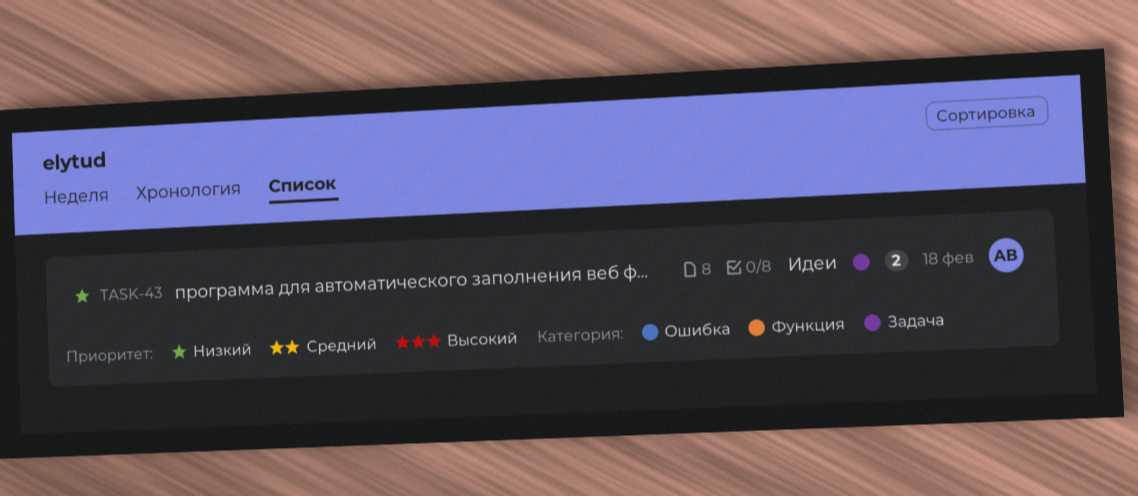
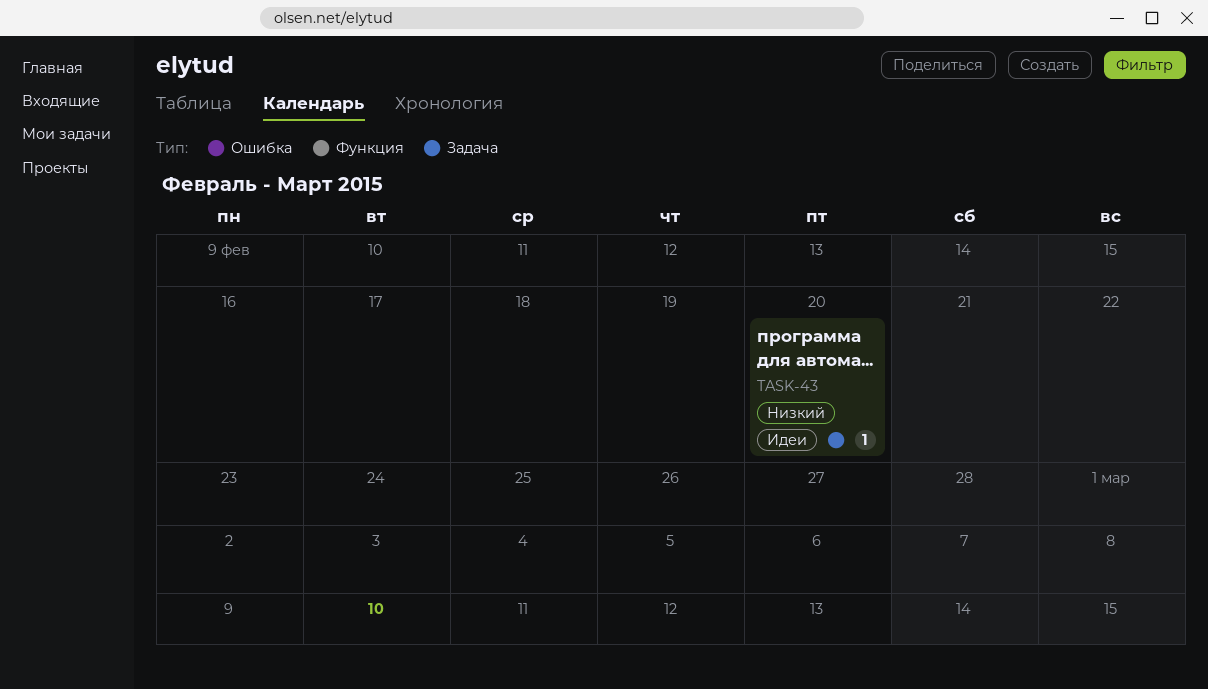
TASK-43, estimate: 2 -> 1
TASK-43, due: Feb 18 -> Feb 20

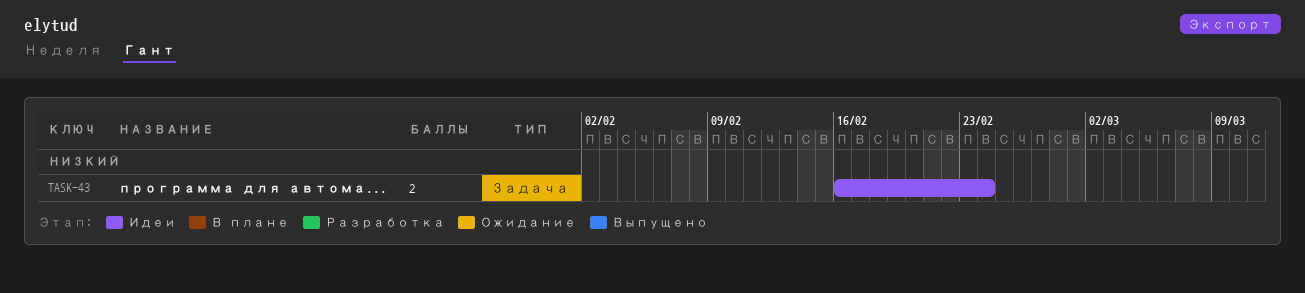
TASK-43, estimate: 1 -> 2
TASK-43, due: Feb 20 -> Feb 24

